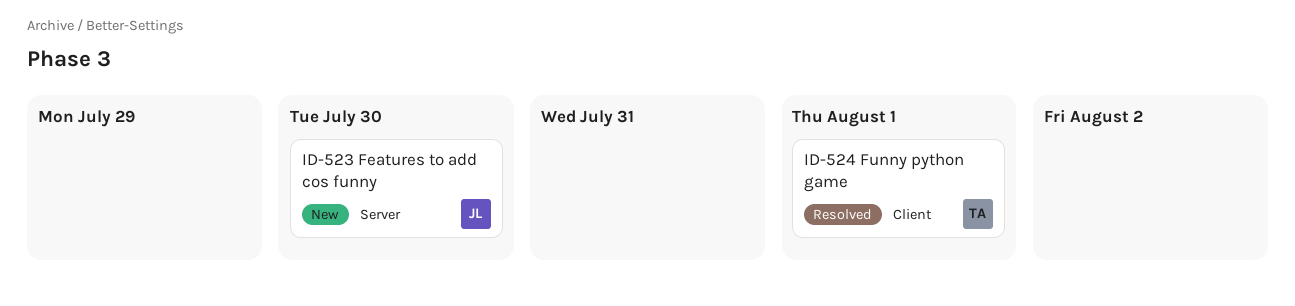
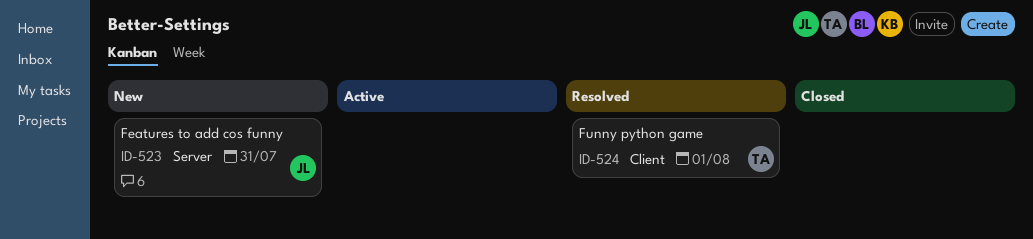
ID-523, due: Jul 30 -> Jul 31

